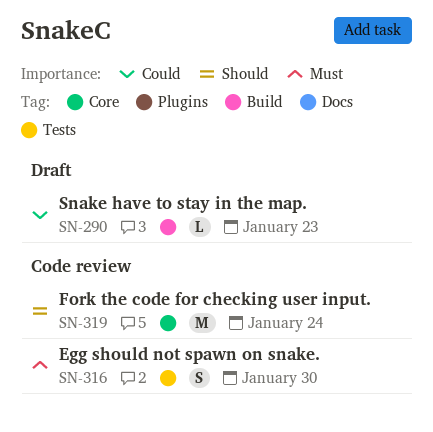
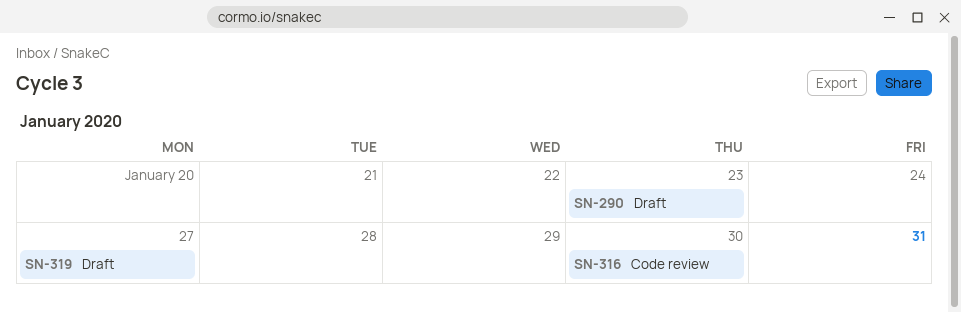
SN-319, status: Code review -> Draft
SN-319, due: Jan 24 -> Jan 27

